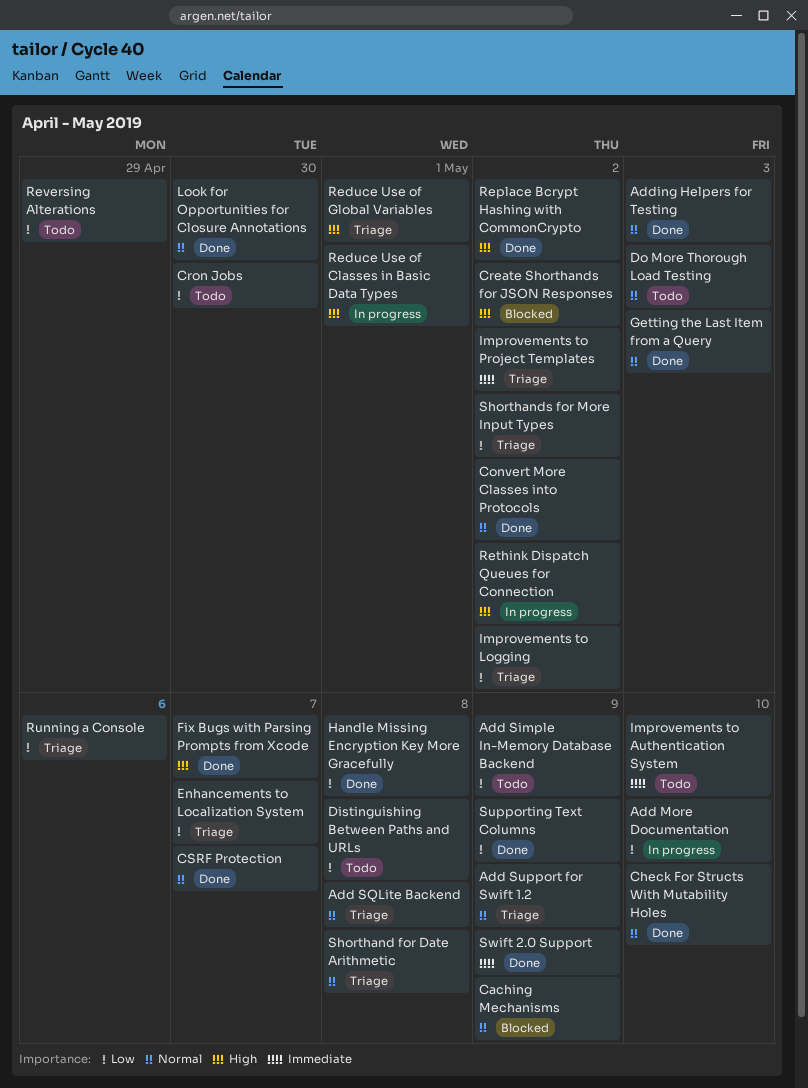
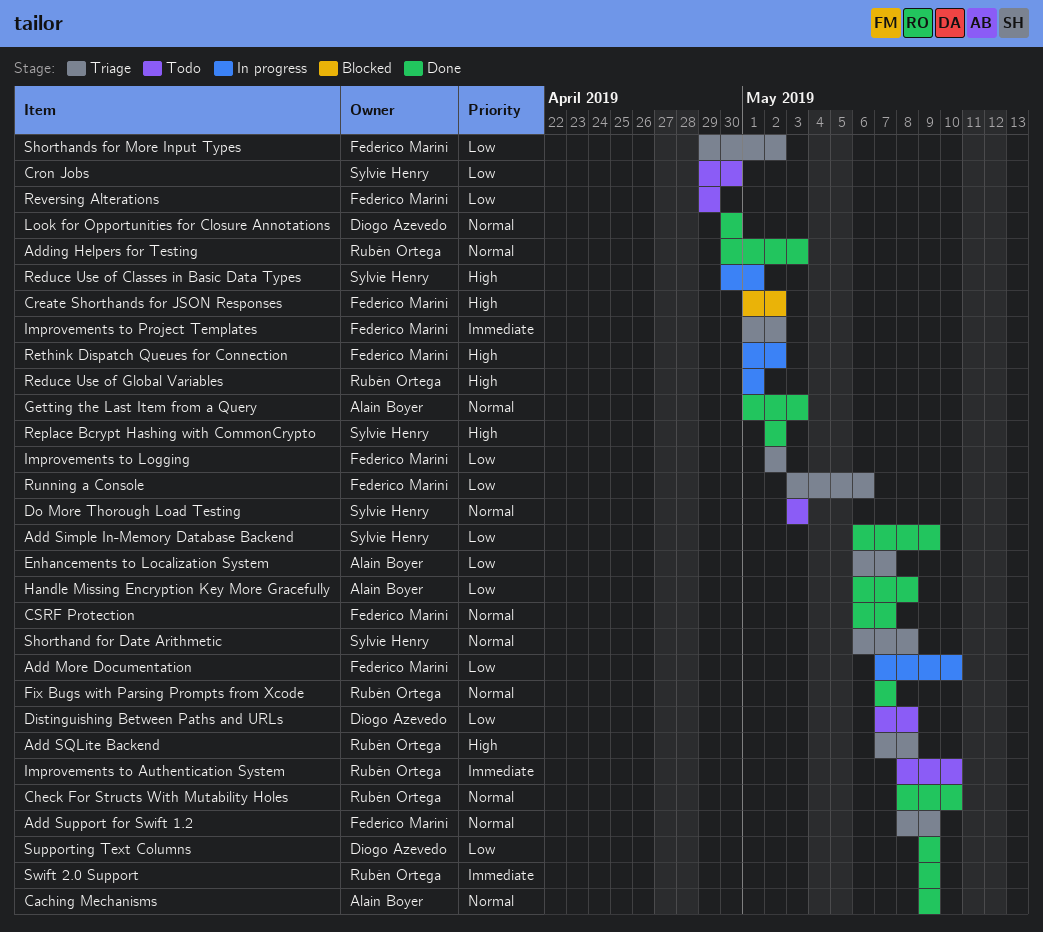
Add Simple In-Memory Database Backend, status: Todo -> Done
Add SQLite Backend, priority: Normal -> High
Caching Mechanisms, status: Blocked -> Done
Convert More Classes into Protocols: present -> none
Fix Bugs with Parsing Prompts from Xcode, priority: High -> Normal
Reduce Use of Global Variables, status: Triage -> In progress

